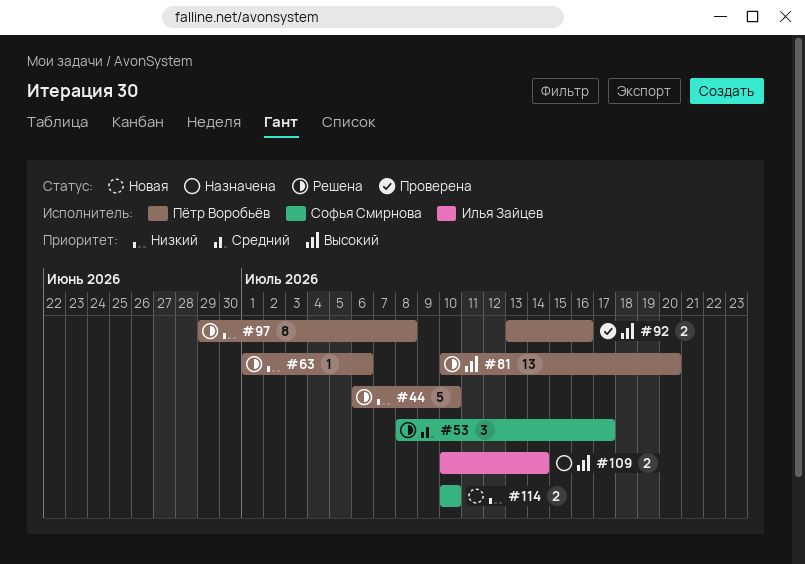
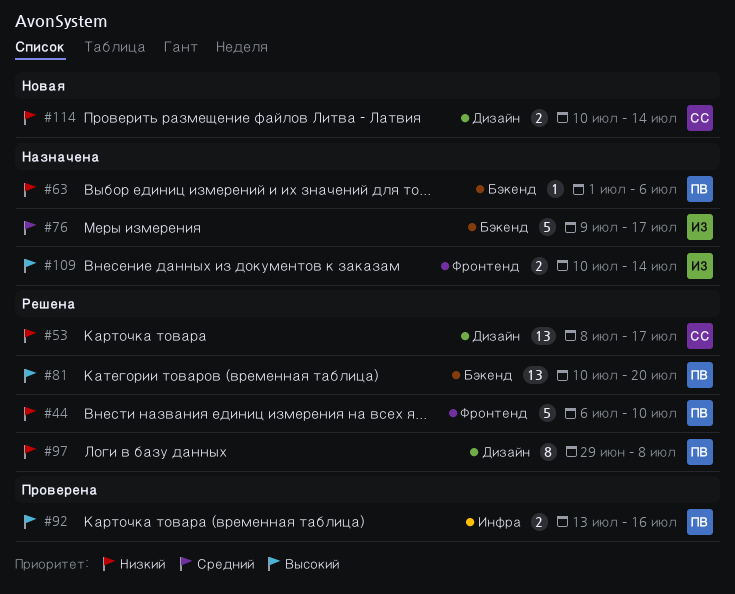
#53, priority: Средний -> Низкий
#53, estimate: 3 -> 13
#63, status: Решена -> Назначена
#76: none -> present
#114, due: Jul 10 -> Jul 14

